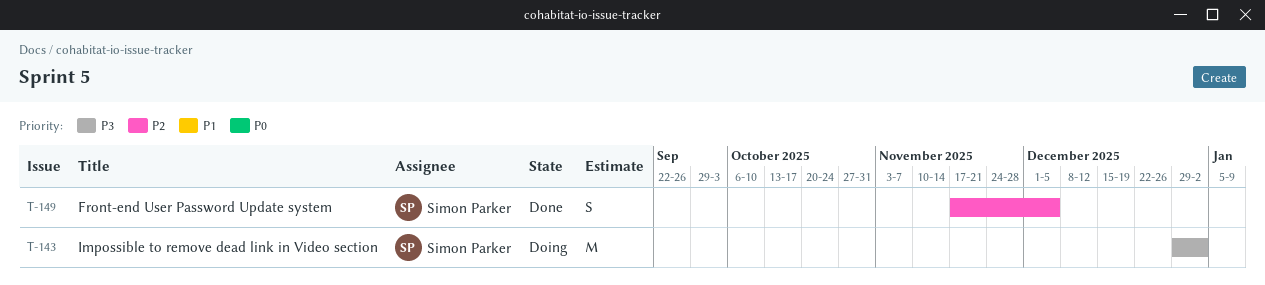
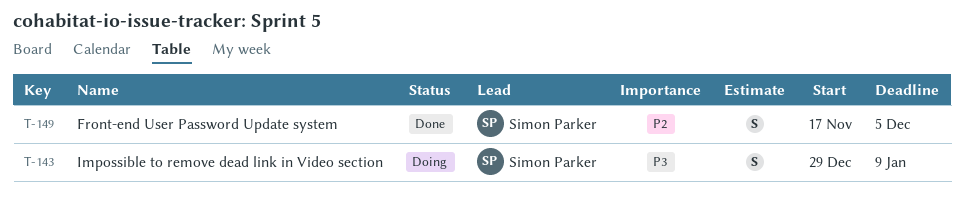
T-143, estimate: M -> S
T-143, due: Jan 2 -> Jan 9

